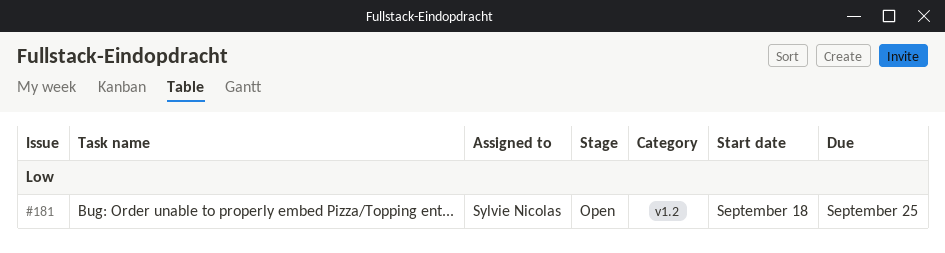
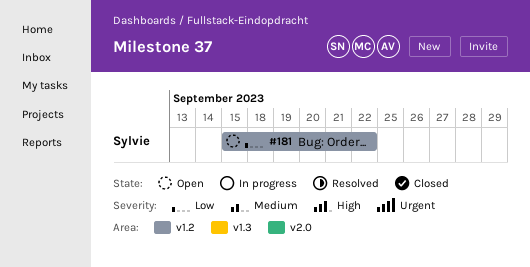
#181, start: Sep 18 -> Sep 15
#181, due: Sep 25 -> Sep 22

